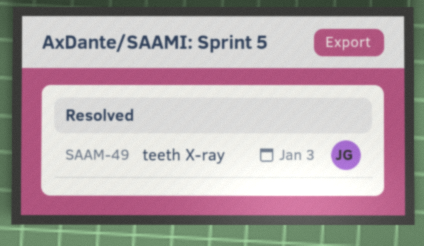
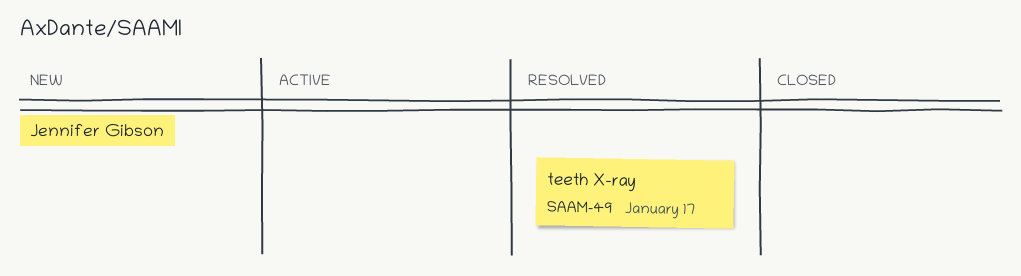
SAAM-49, due: Jan 3 -> Jan 17

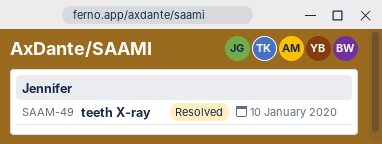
SAAM-49, due: Jan 17 -> Jan 10

